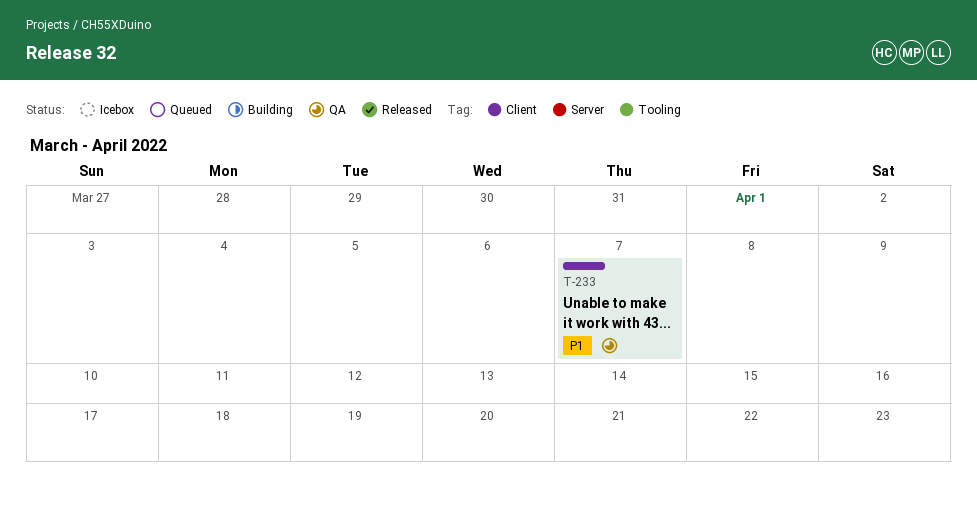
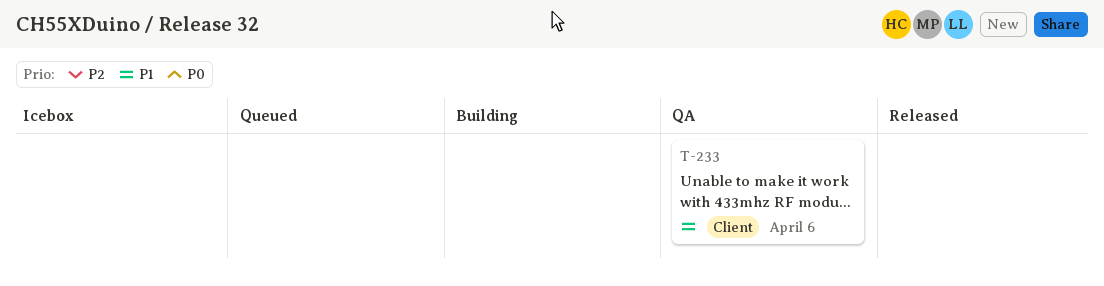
T-233, due: Apr 7 -> Apr 6

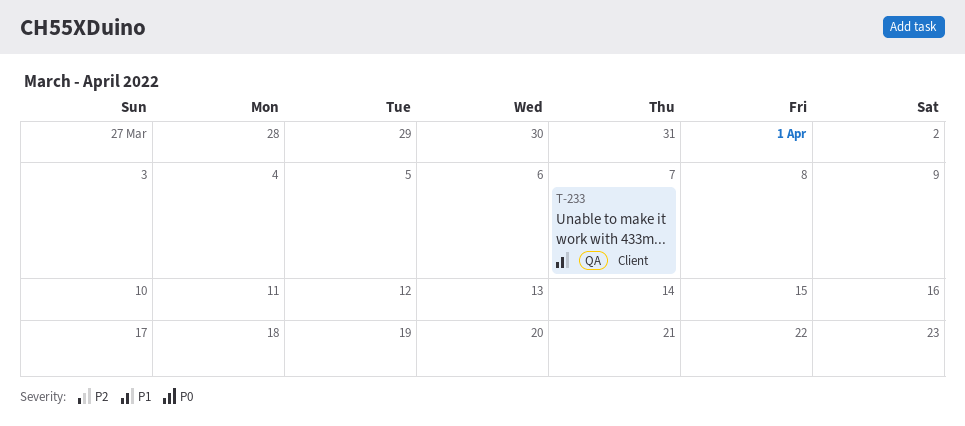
T-233, due: Apr 6 -> Apr 7

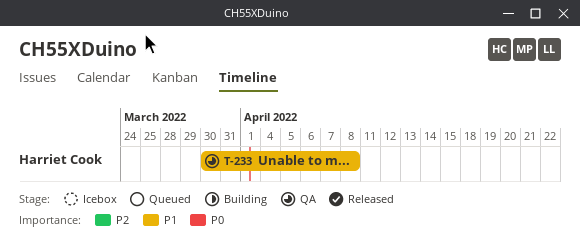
T-233, due: Apr 7 -> Apr 8

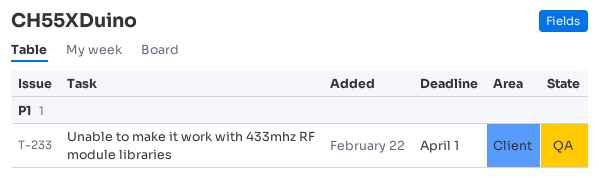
T-233, due: Apr 8 -> Apr 1

